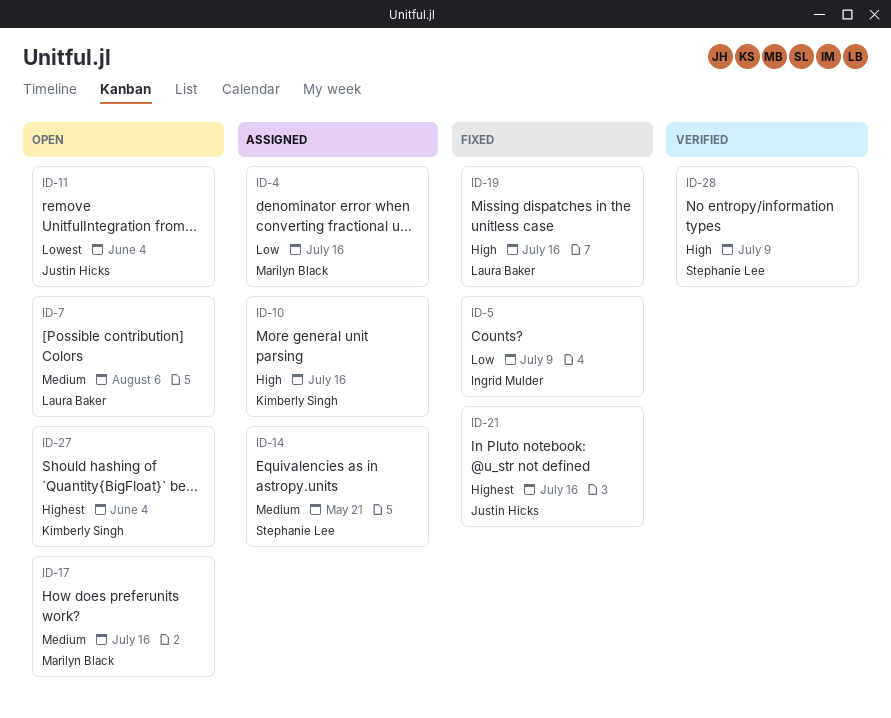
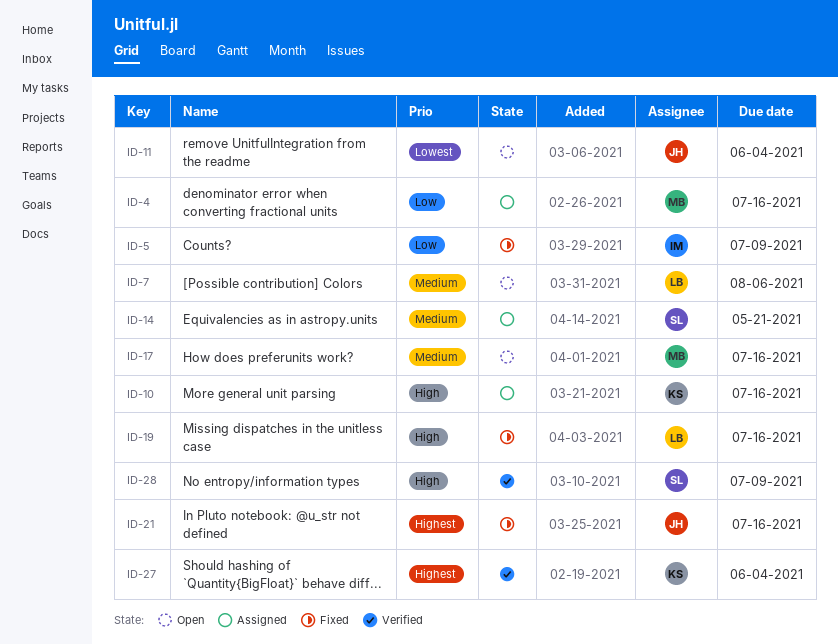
ID-27, status: Open -> Verified

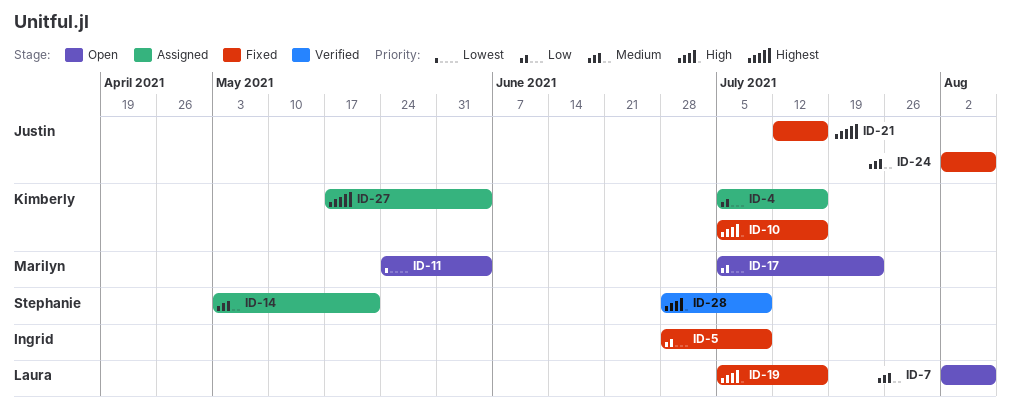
ID-4, owner: Marilyn -> Kimberly
ID-10, status: Assigned -> Fixed
ID-11, owner: Justin -> Marilyn
ID-17, priority: Medium -> Low
ID-17, due: Jul 16 -> Jul 23
ID-24: none -> present
ID-27, status: Verified -> Assigned

